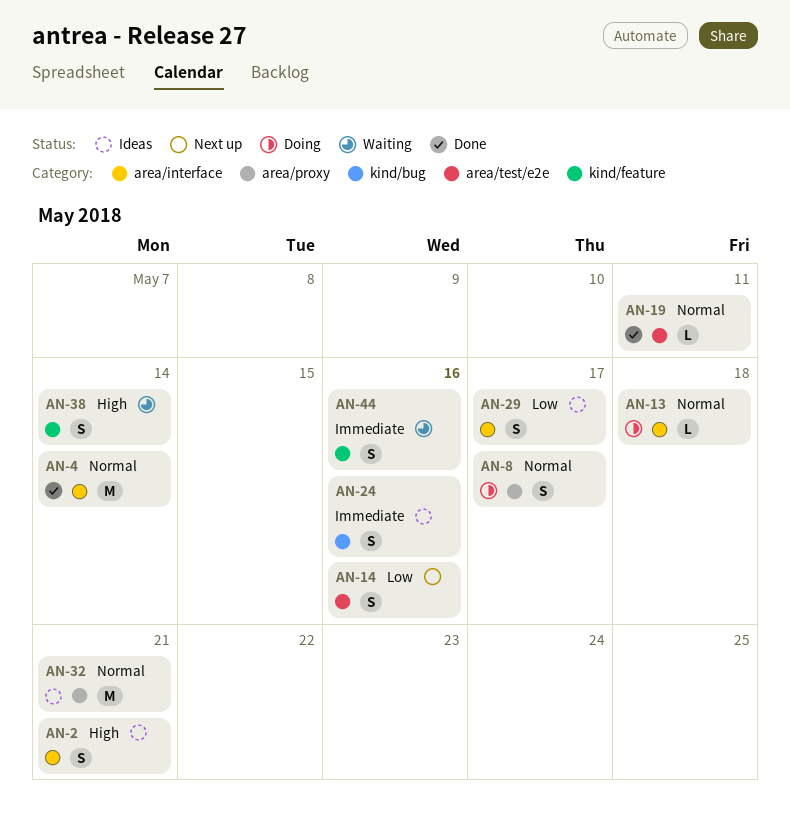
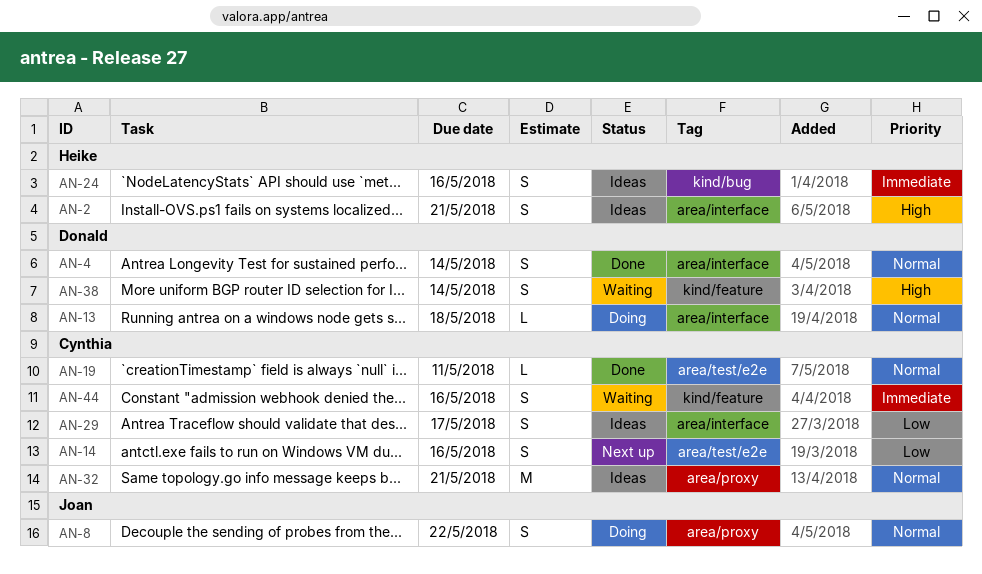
AN-4, estimate: M -> S
AN-8, due: May 17 -> May 22

